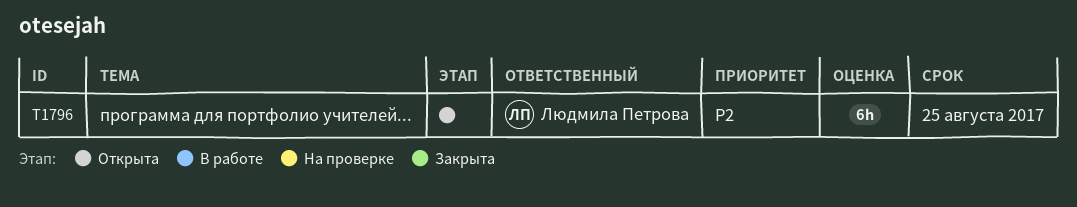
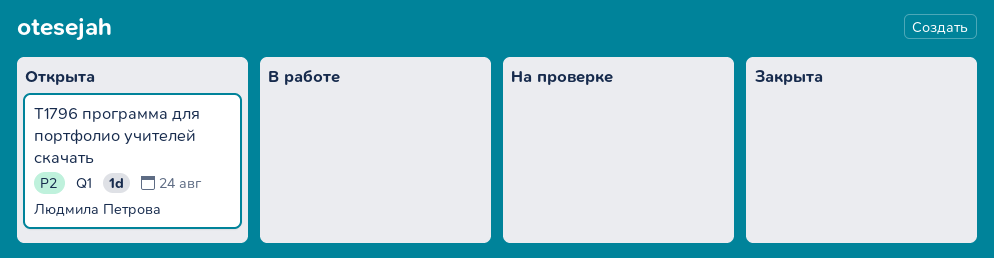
T1796, estimate: 6h -> 1d
T1796, due: Aug 25 -> Aug 24

